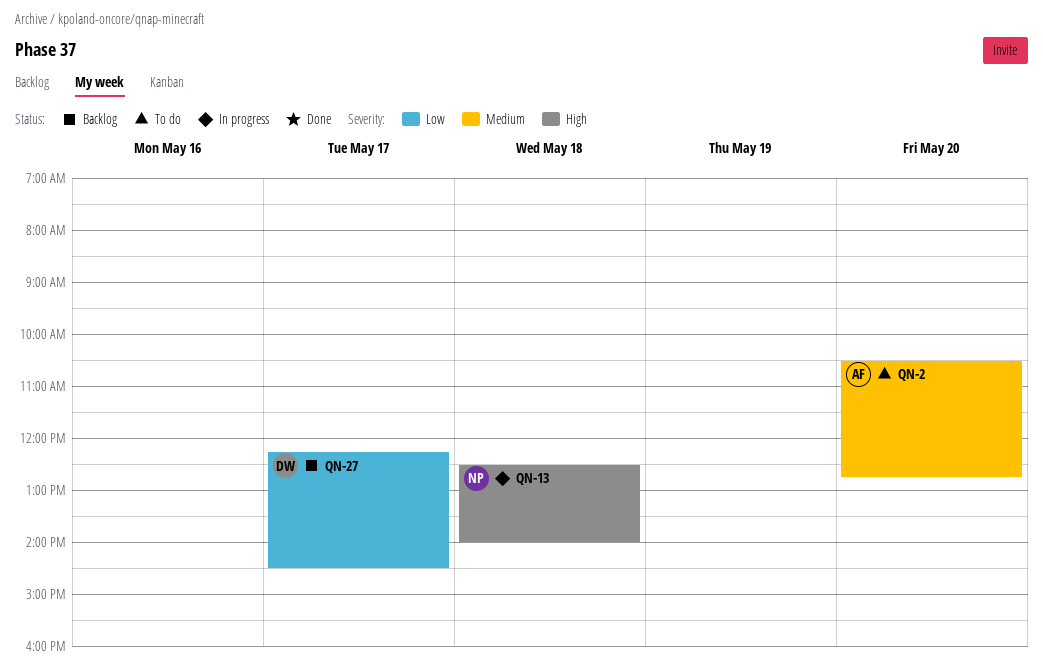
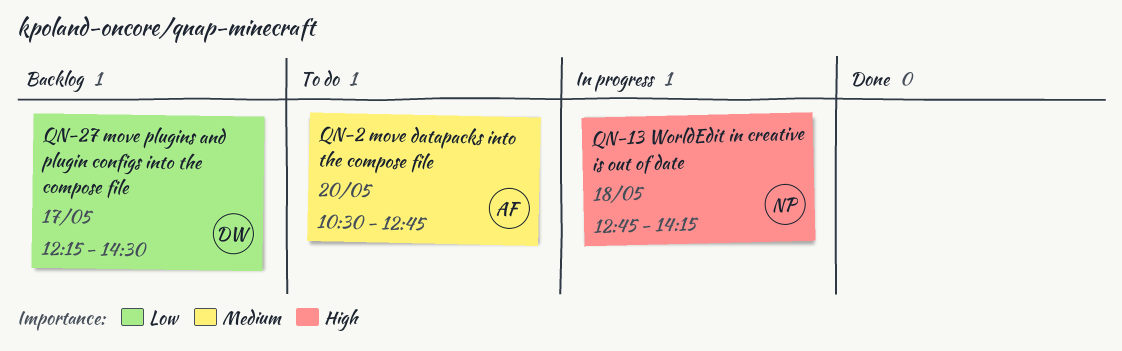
QN-13, begins: 12:30 -> 12:45
QN-13, ends: 14:00 -> 14:15

